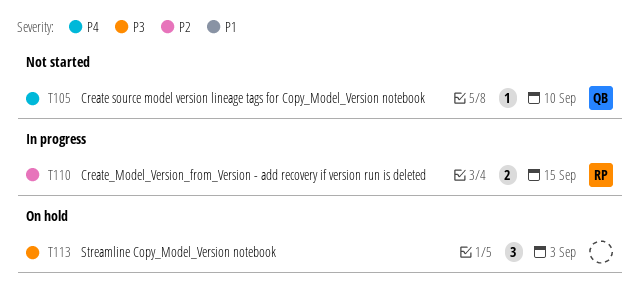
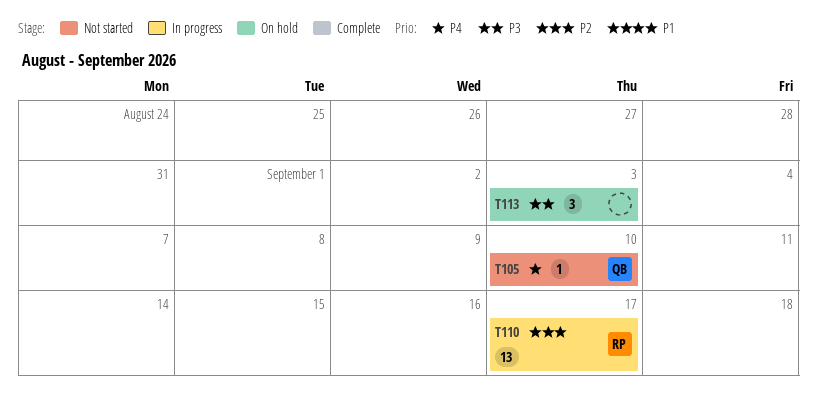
T110, estimate: 2 -> 13
T110, due: Sep 15 -> Sep 17

